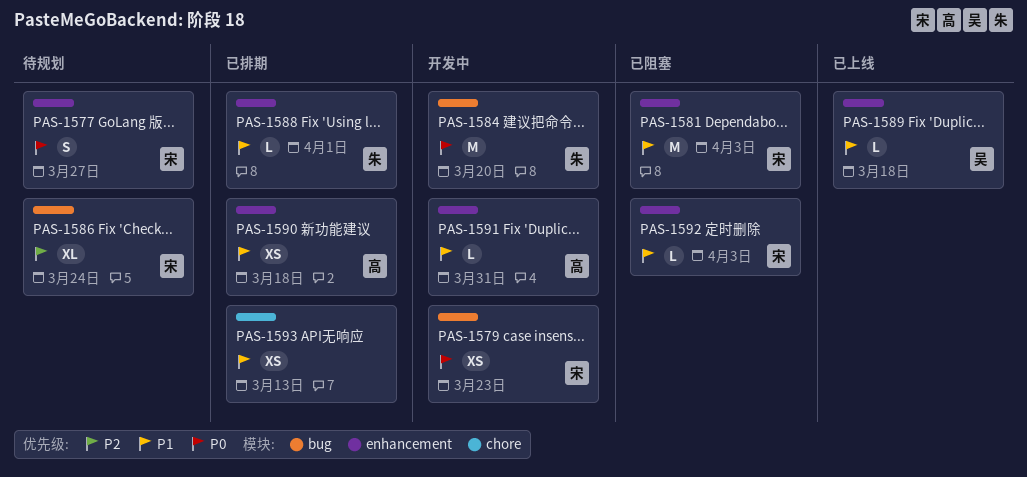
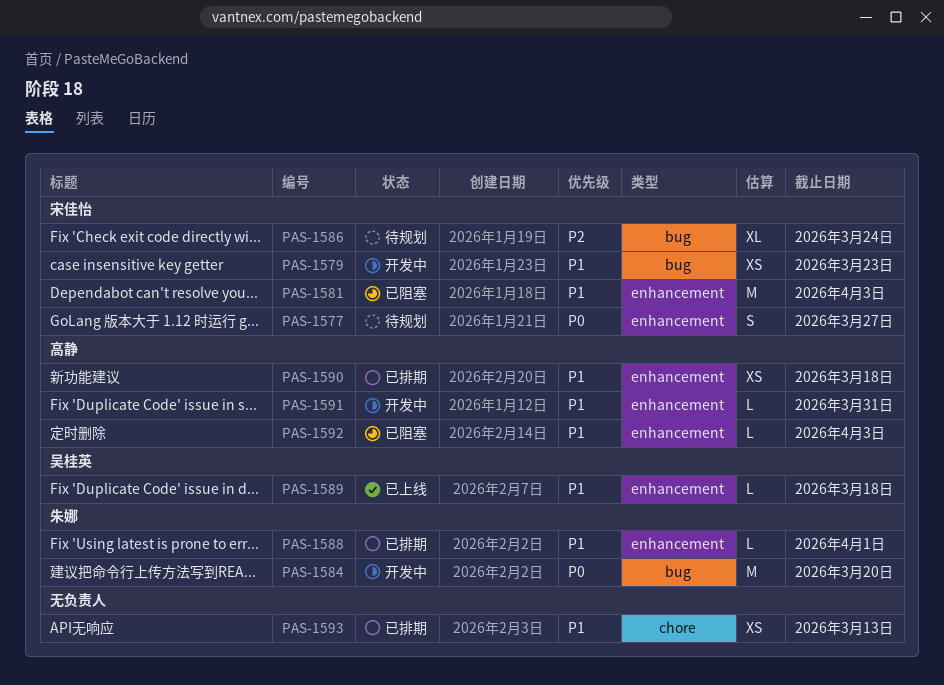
PAS-1579, priority: P0 -> P1
PAS-1592, owner: 宋佳怡 -> 高静

